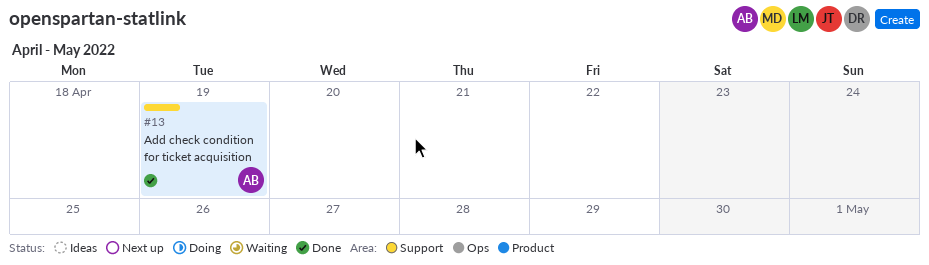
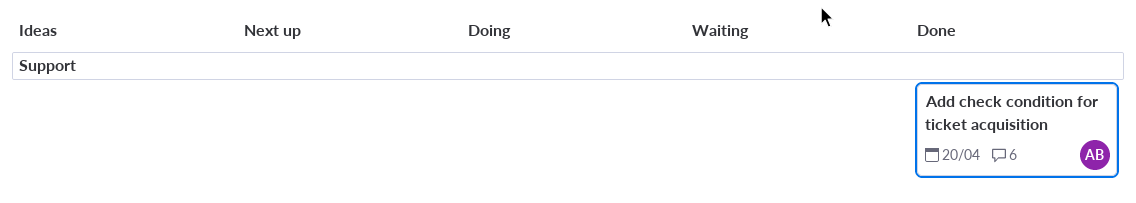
Add check condition for ticket acquisition, due: Apr 19 -> Apr 20

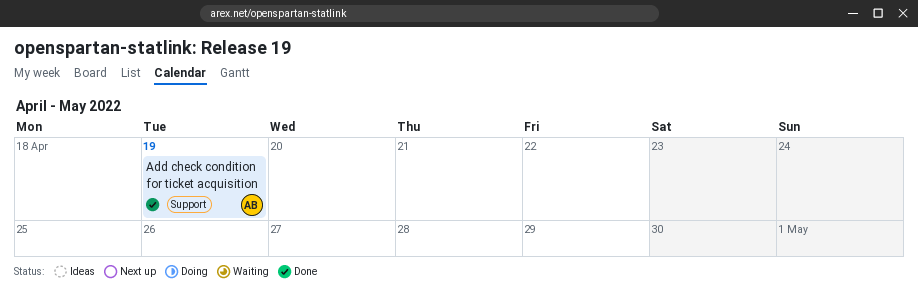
Add check condition for ticket acquisition, due: Apr 20 -> Apr 19

